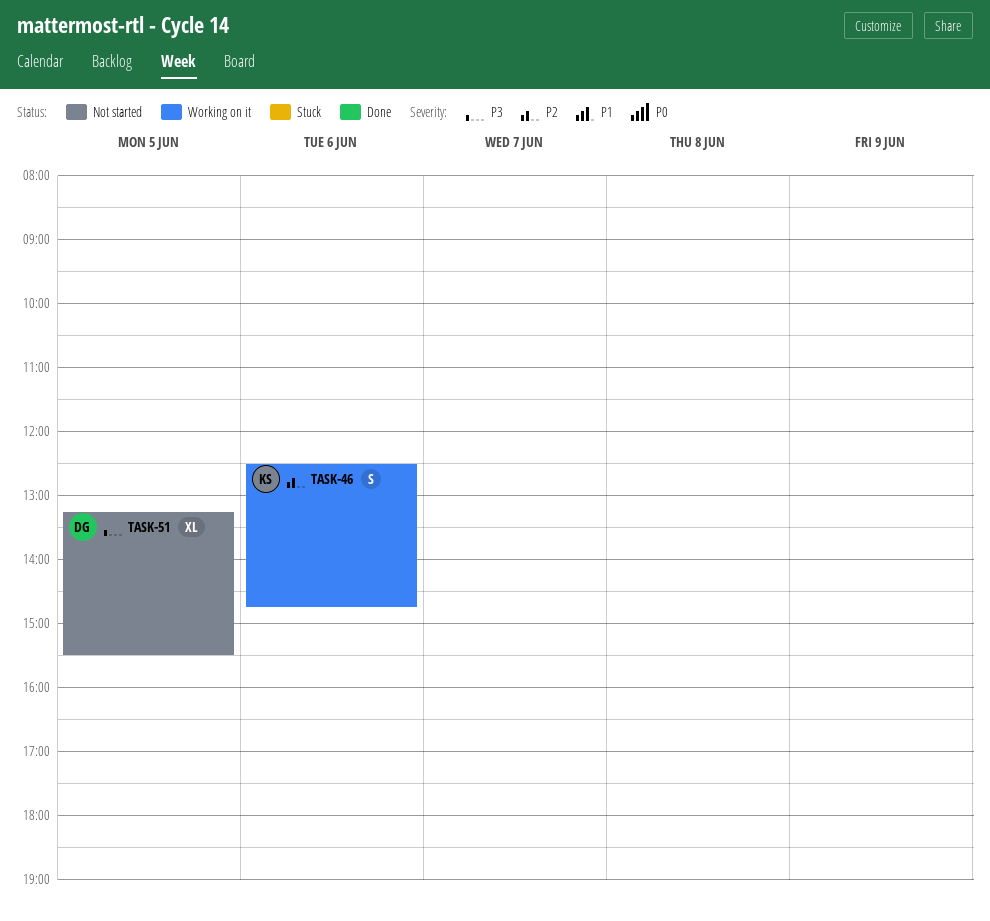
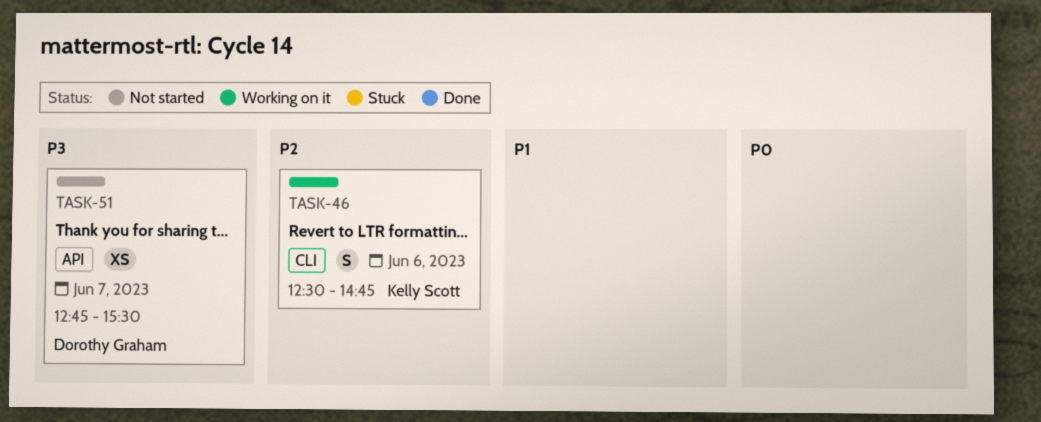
TASK-51, estimate: XL -> XS
TASK-51, day: Jun 5 -> Jun 7
TASK-51, begins: 13:15 -> 12:45

